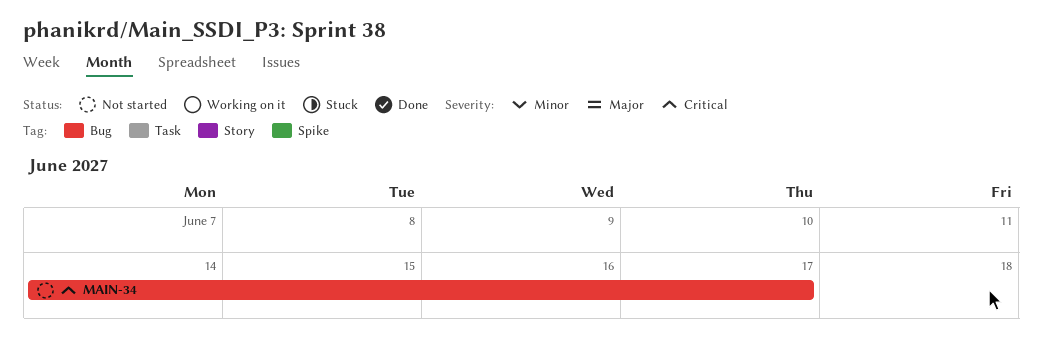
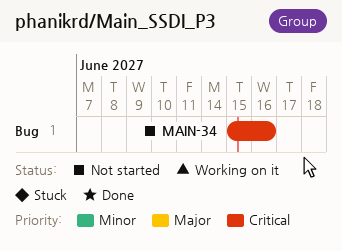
MAIN-34, start: Jun 14 -> Jun 15
MAIN-34, due: Jun 17 -> Jun 16

